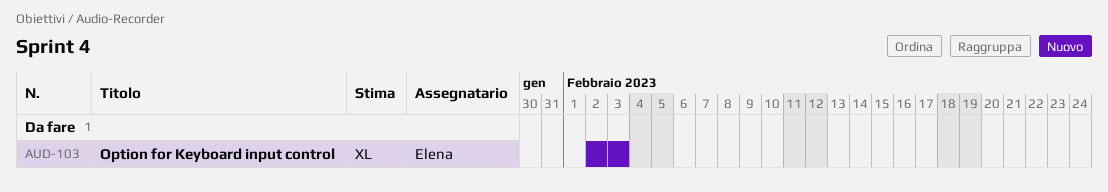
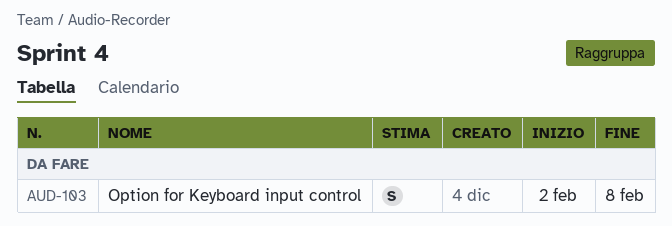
AUD-103, estimate: XL -> S
AUD-103, due: Feb 3 -> Feb 8

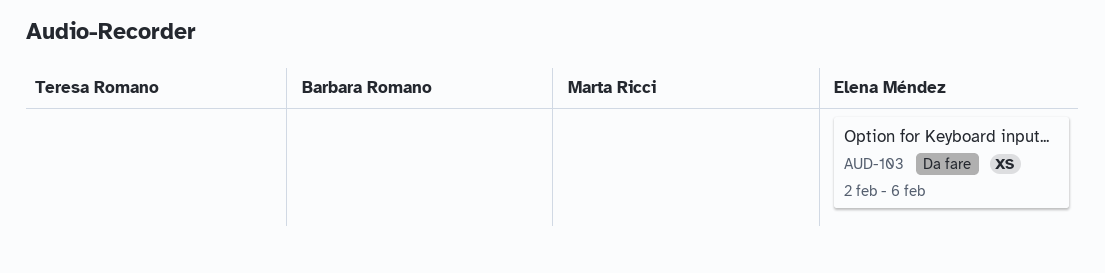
AUD-103, estimate: S -> XS
AUD-103, due: Feb 8 -> Feb 6

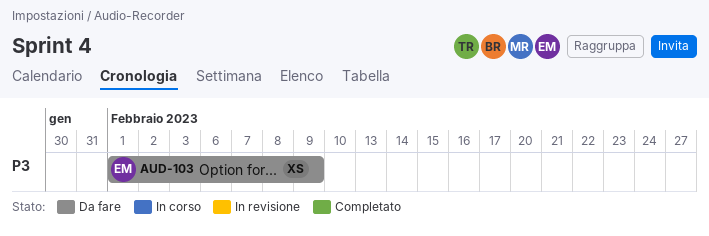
AUD-103, start: Feb 2 -> Feb 1
AUD-103, due: Feb 6 -> Feb 9

